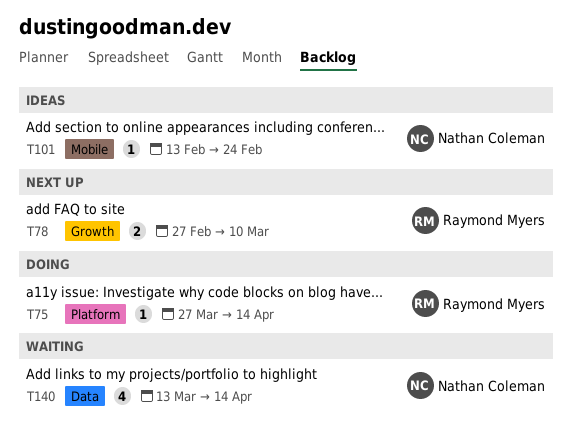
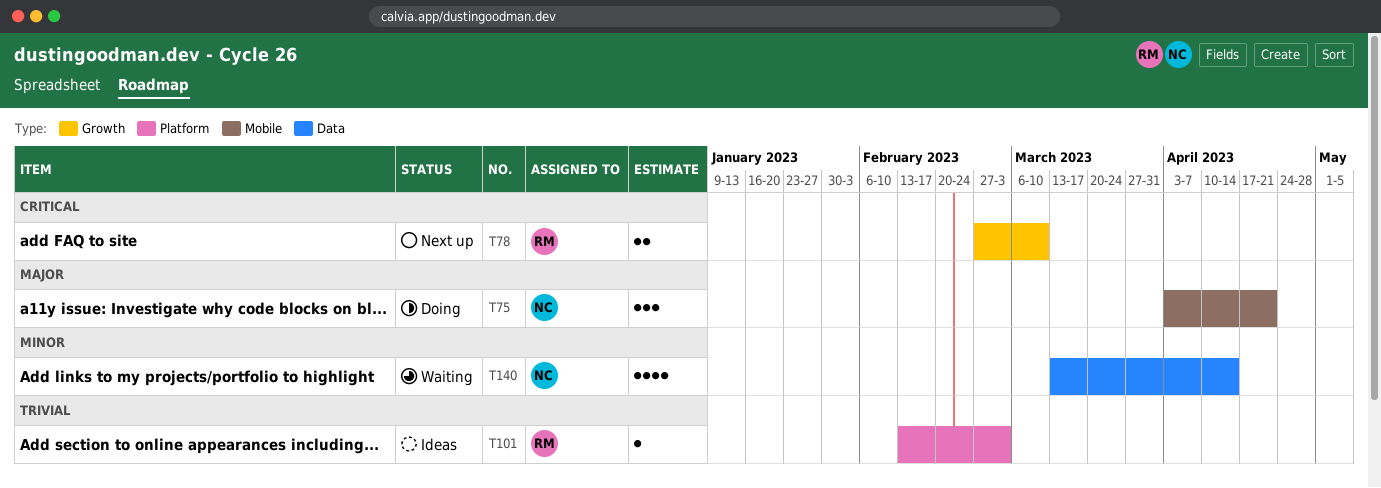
T75, owner: Raymond Myers -> Nathan Coleman
T75, label: Platform -> Mobile
T75, estimate: 1 -> 3
T75, start: Mar 27 -> Apr 3
T75, due: Apr 14 -> Apr 21
T101, owner: Nathan Coleman -> Raymond Myers
T101, label: Mobile -> Platform
T101, due: Feb 24 -> Mar 3

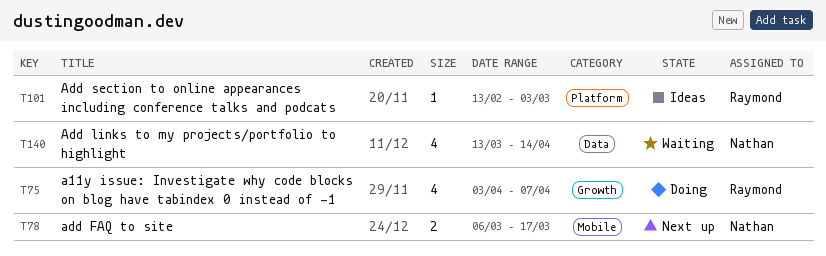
T75, owner: Nathan -> Raymond
T75, label: Mobile -> Growth
T75, estimate: 3 -> 4
T75, due: Apr 21 -> Apr 7
T78, owner: Raymond -> Nathan
T78, label: Growth -> Mobile
T78, start: Feb 27 -> Mar 6
T78, due: Mar 10 -> Mar 17

